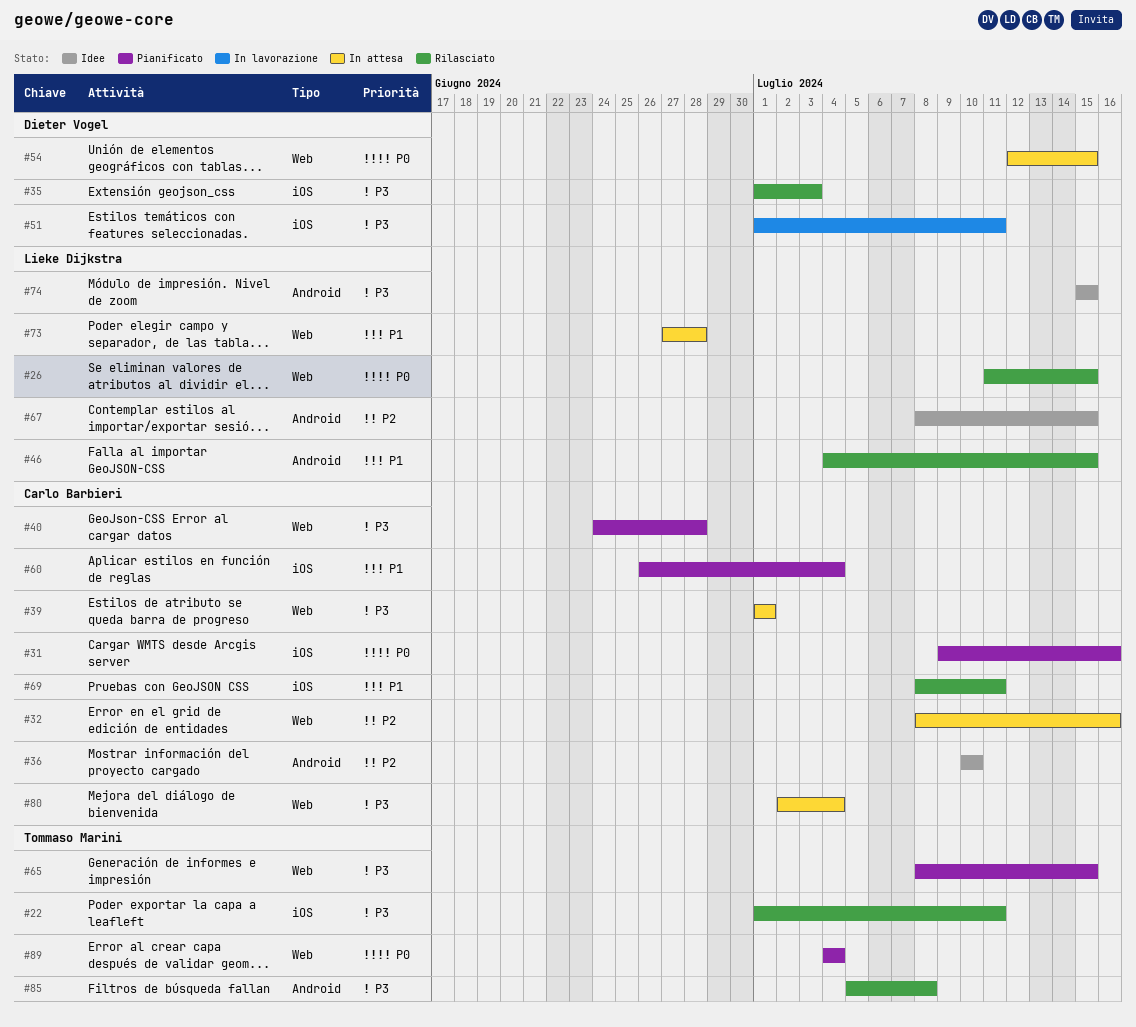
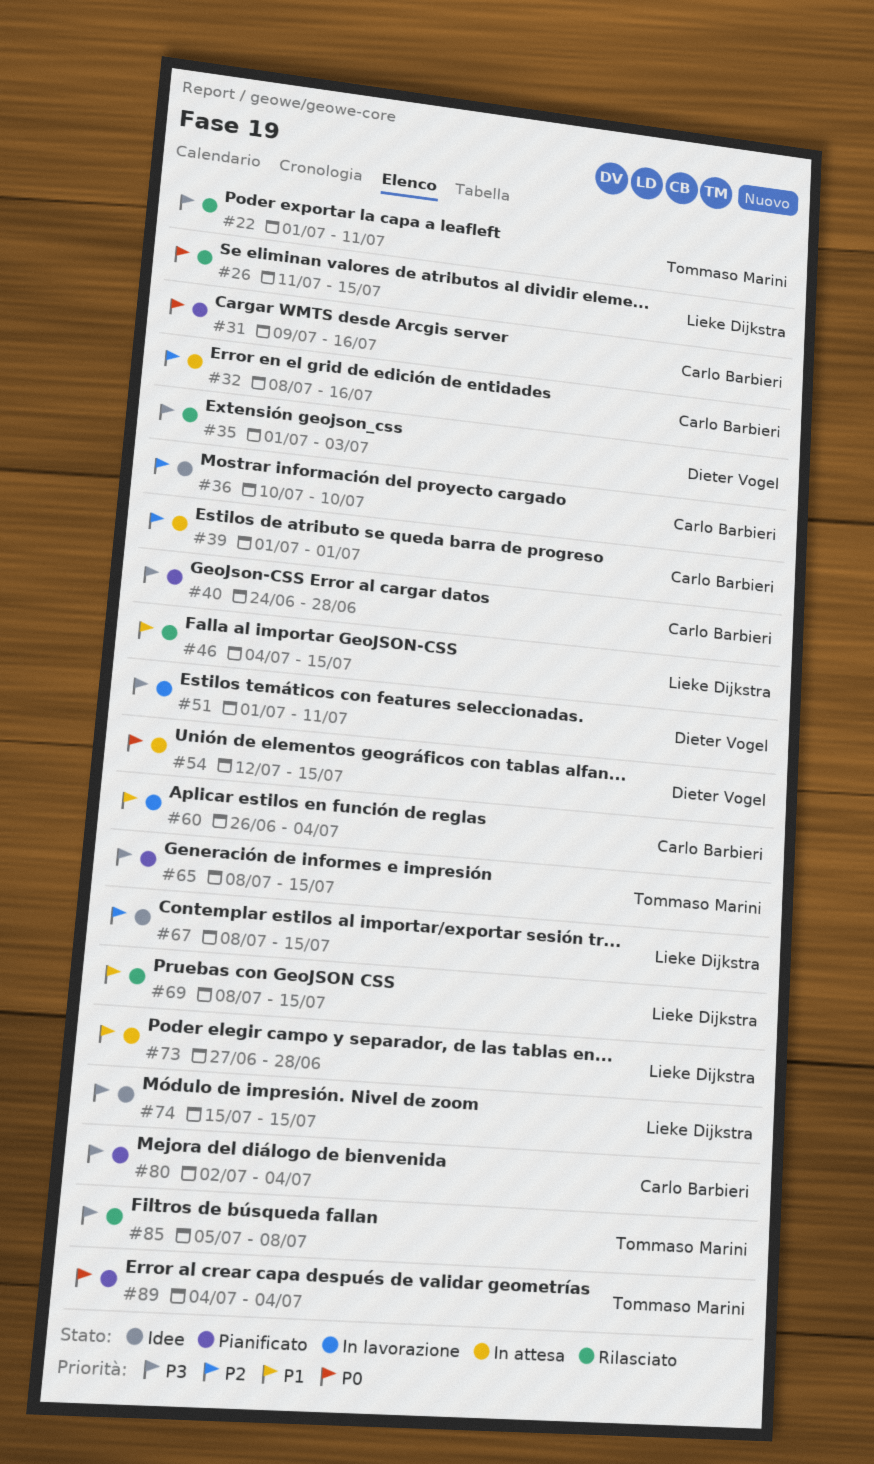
#39, priority: P3 -> P2
#60, status: Pianificato -> In lavorazione
#69, owner: Carlo Barbieri -> Lieke Dijkstra
#69, due: Jul 11 -> Jul 15
#80, status: In attesa -> Pianificato

